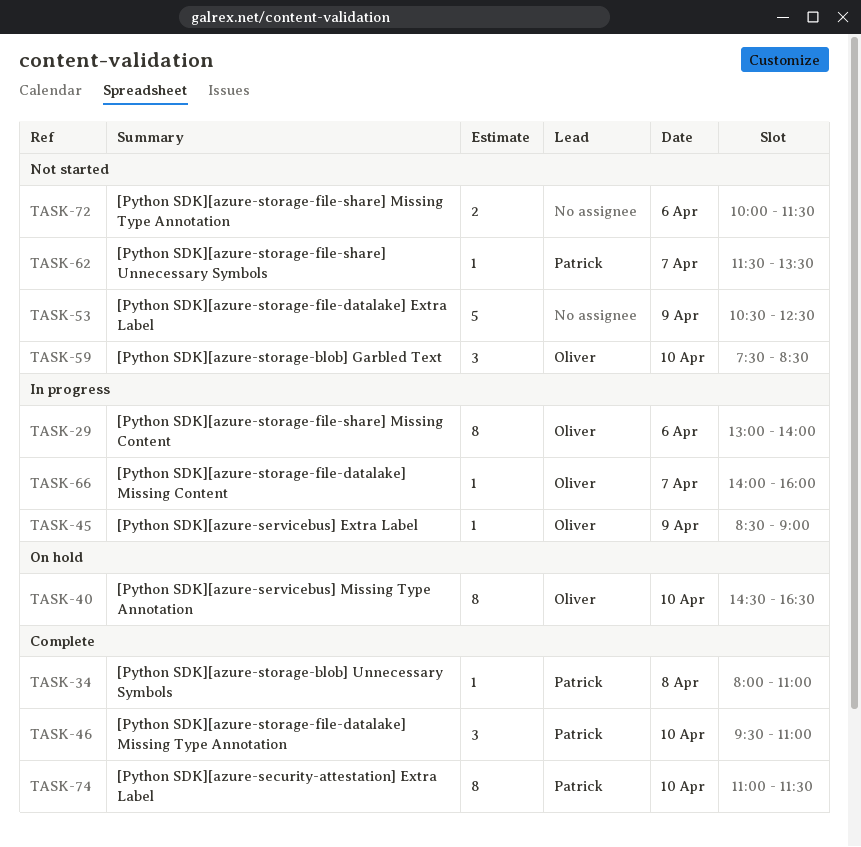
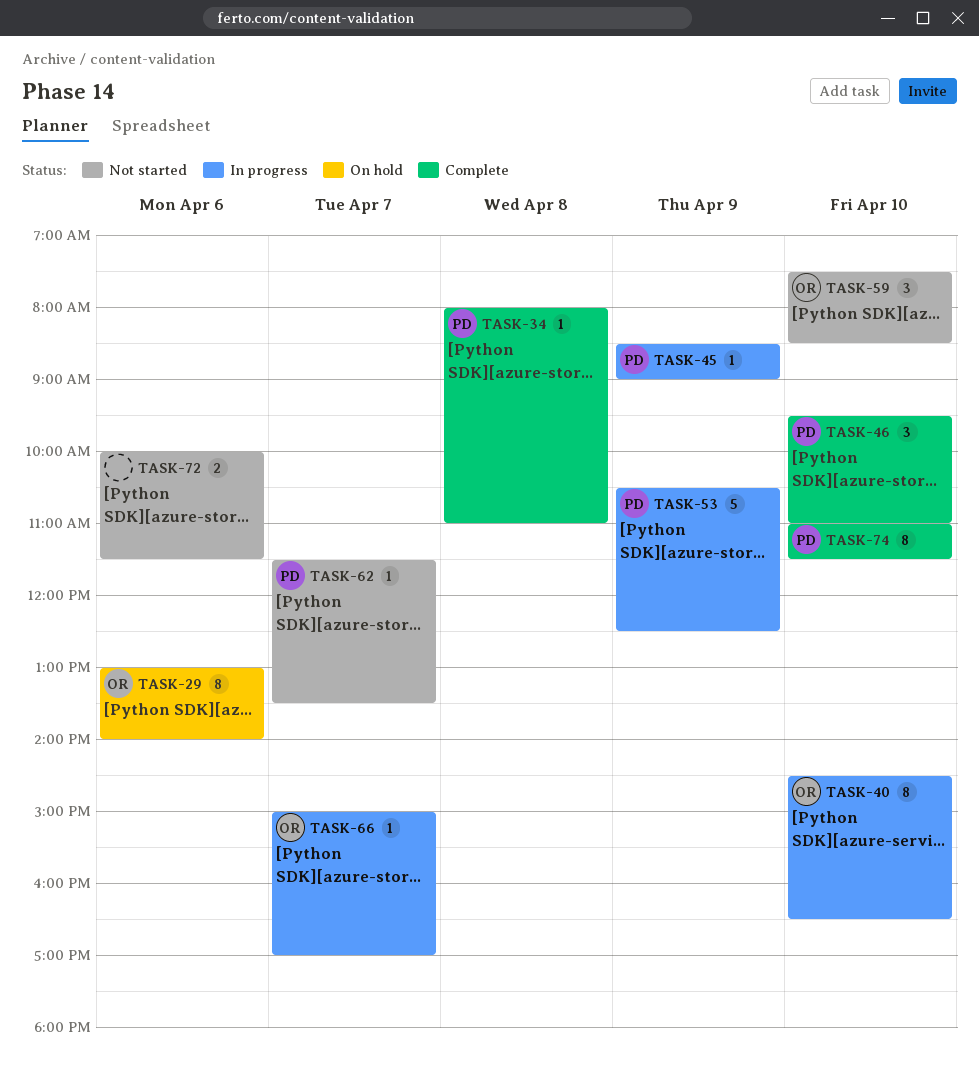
TASK-29, status: In progress -> On hold
TASK-40, status: On hold -> In progress
TASK-45, owner: Oliver -> Patrick
TASK-53, status: Not started -> In progress
TASK-53, owner: none -> Patrick
TASK-66, begins: 14:00 -> 15:00
TASK-66, ends: 16:00 -> 17:00

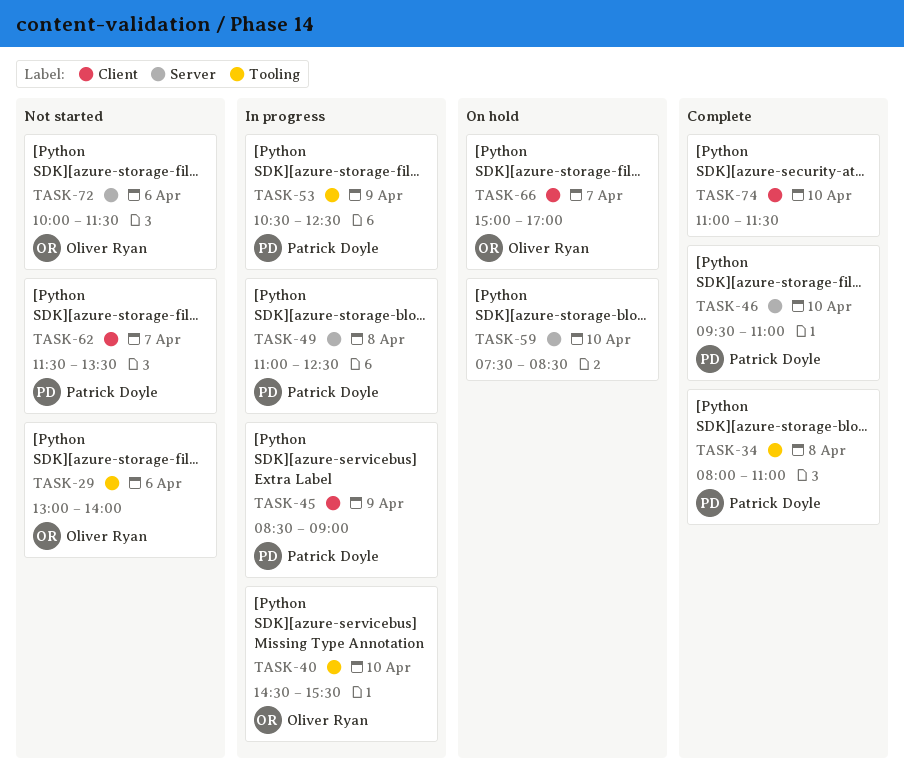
TASK-29, status: On hold -> Not started
TASK-40, ends: 16:30 -> 15:30
TASK-49: none -> present
TASK-59, status: Not started -> On hold
TASK-59, owner: Oliver Ryan -> none
TASK-66, status: In progress -> On hold
TASK-72, owner: none -> Oliver Ryan
TASK-74, owner: Patrick Doyle -> none

